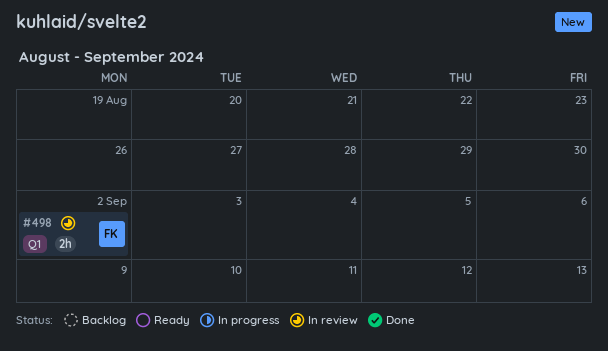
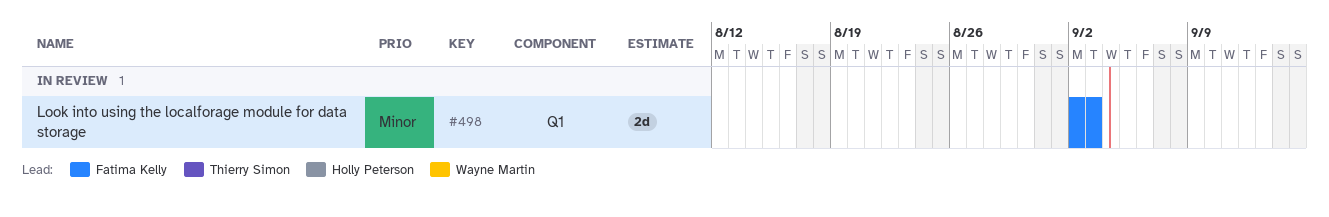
#498, estimate: 2h -> 2d
#498, due: Sep 2 -> Sep 3

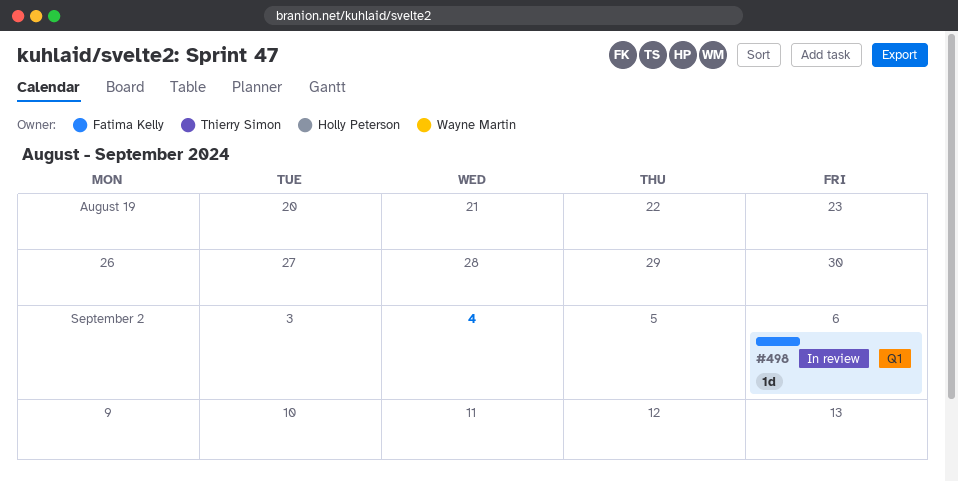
#498, estimate: 2d -> 1d
#498, due: Sep 3 -> Sep 6

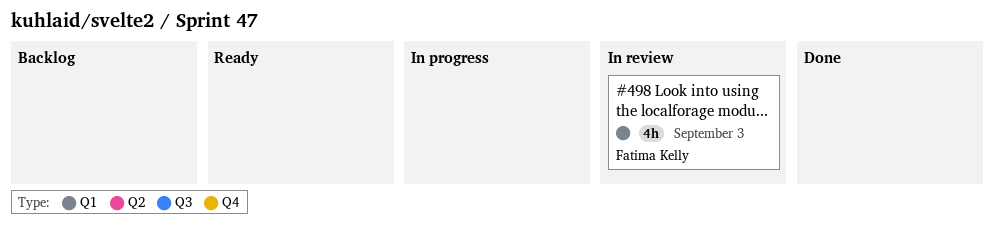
#498, estimate: 1d -> 4h
#498, due: Sep 6 -> Sep 3

